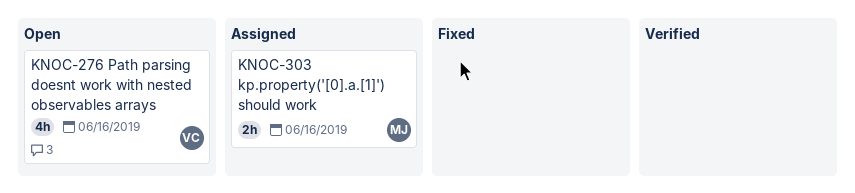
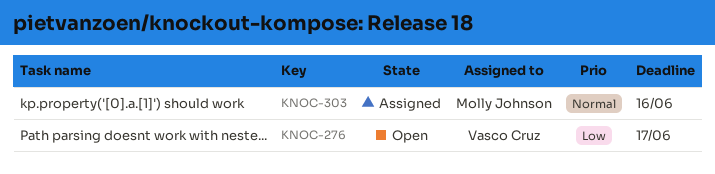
KNOC-276, due: Jun 16 -> Jun 17

